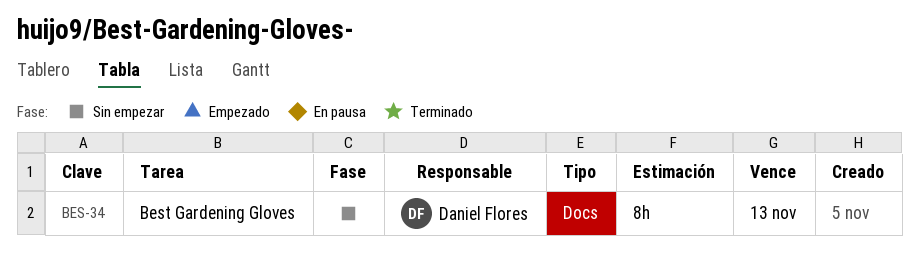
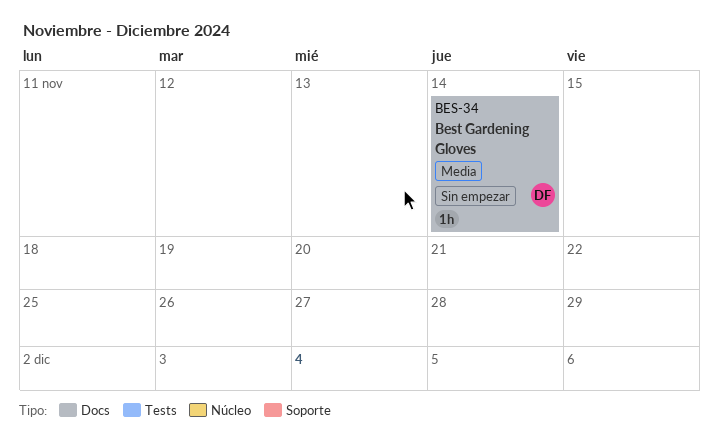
BES-34, estimate: 8h -> 1h
BES-34, due: Nov 13 -> Nov 14

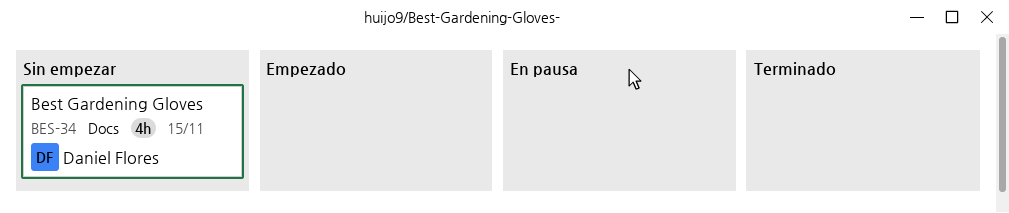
BES-34, estimate: 1h -> 4h
BES-34, due: Nov 14 -> Nov 15

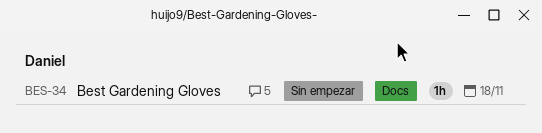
BES-34, estimate: 4h -> 1h
BES-34, due: Nov 15 -> Nov 18

